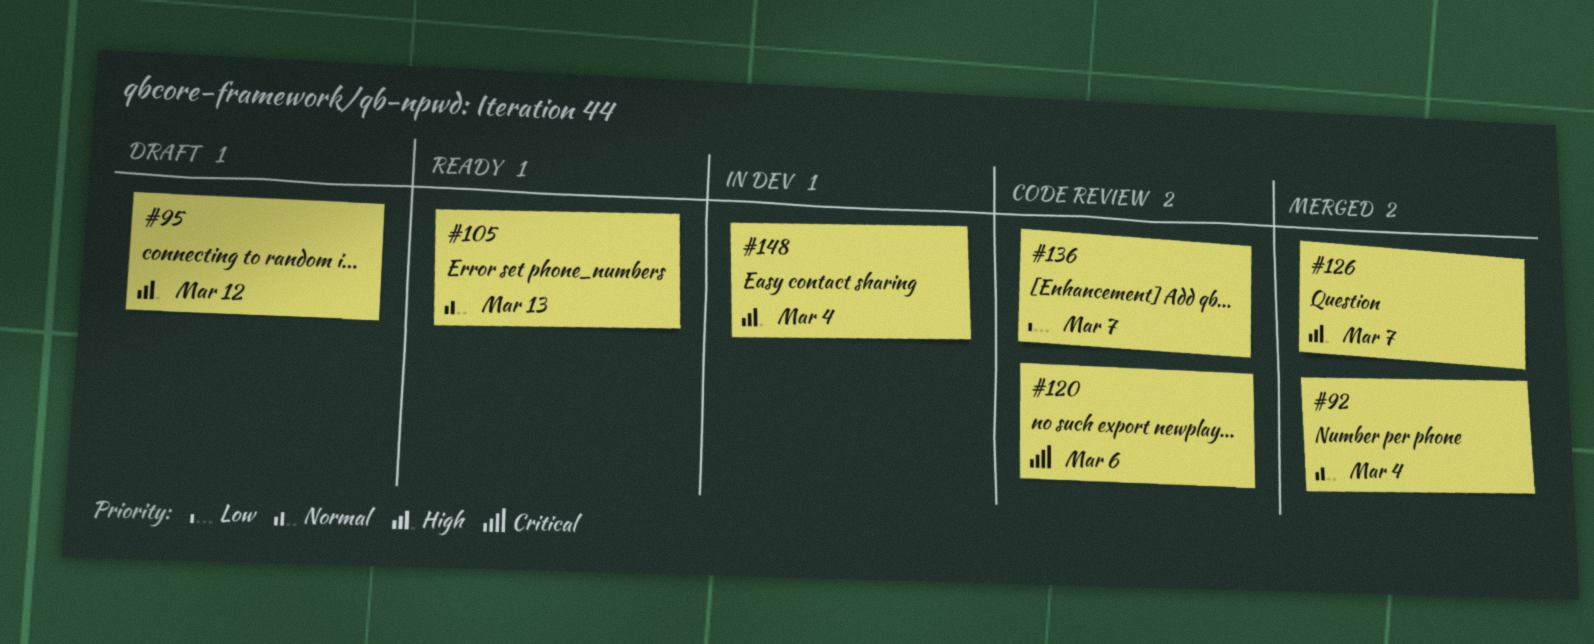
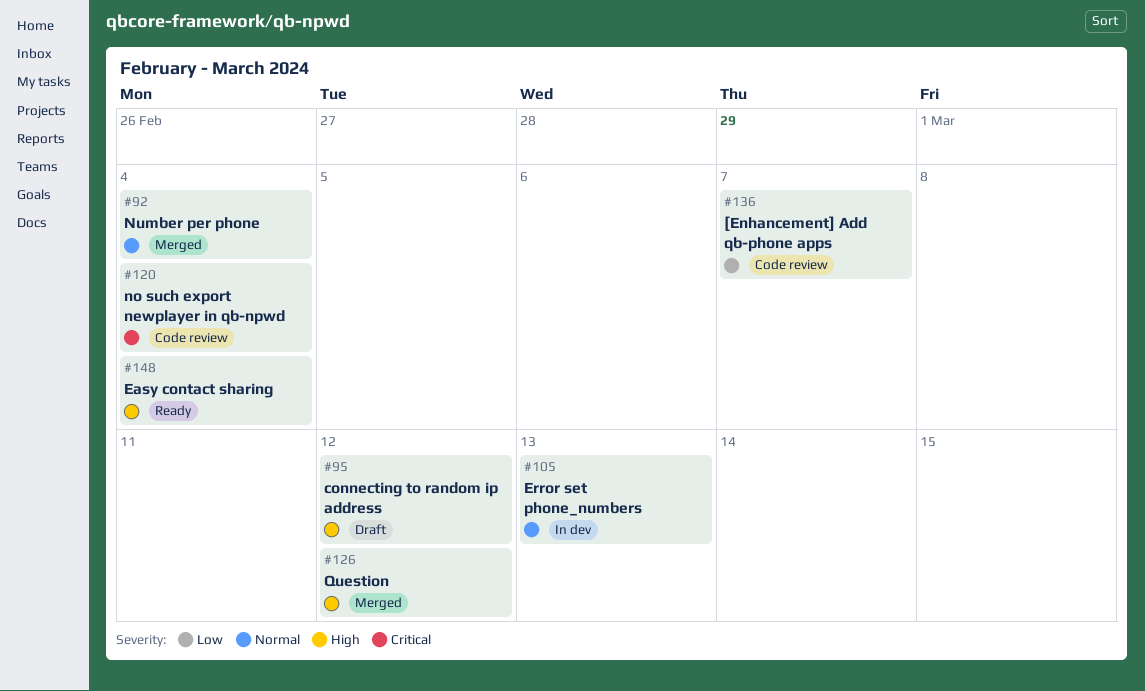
#105, status: Ready -> In dev
#120, due: Mar 6 -> Mar 4
#126, due: Mar 7 -> Mar 12
#148, status: In dev -> Ready

